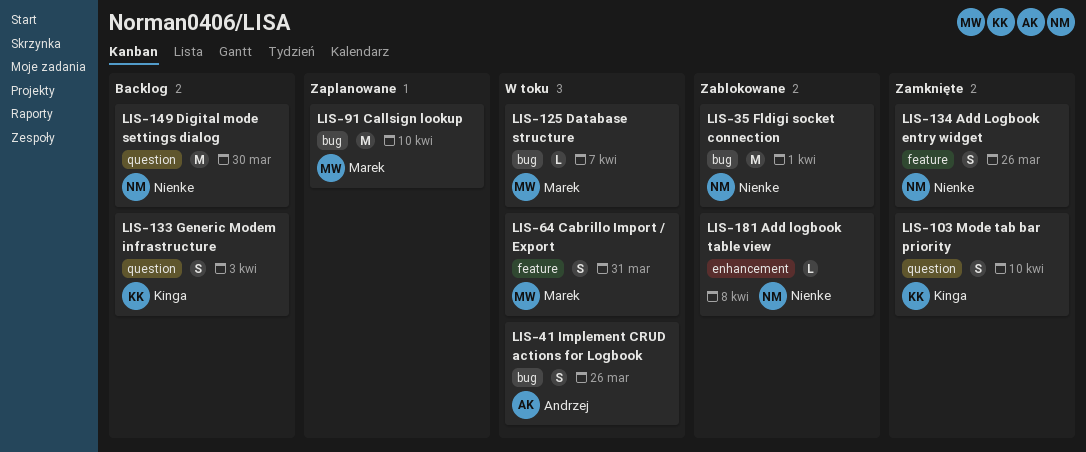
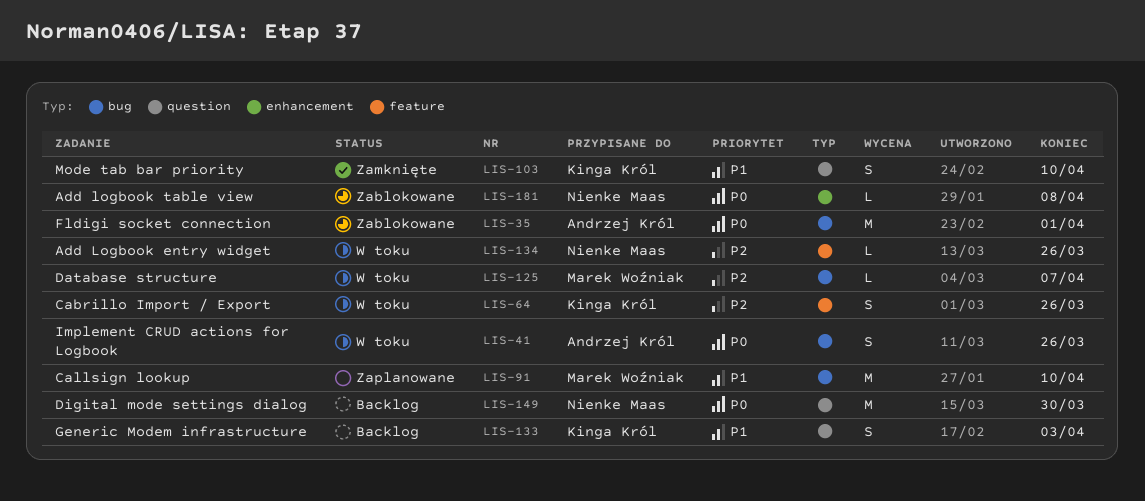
LIS-35, owner: Nienke Maas -> Andrzej Król
LIS-64, owner: Marek Woźniak -> Kinga Król
LIS-64, due: Mar 31 -> Mar 26
LIS-134, status: Zamknięte -> W toku
LIS-134, estimate: S -> L

